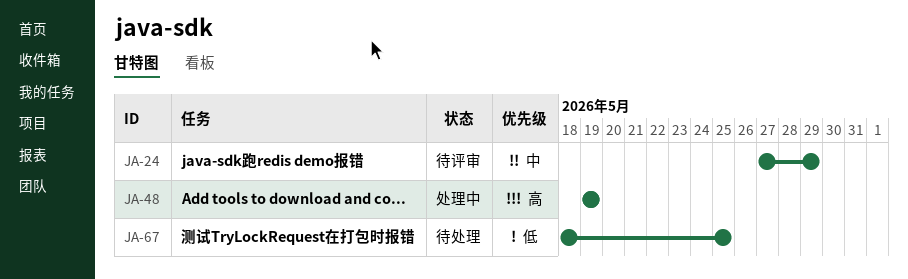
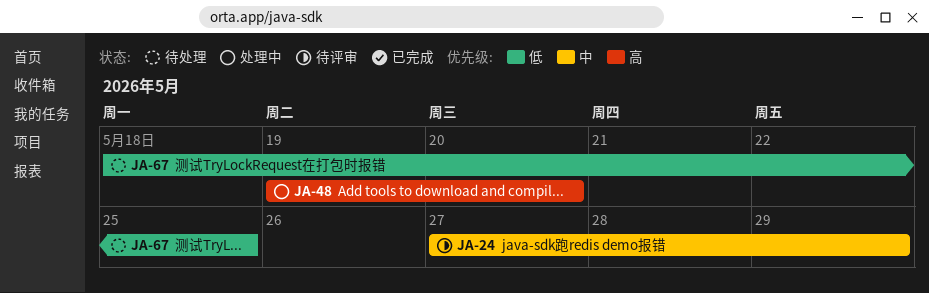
JA-48, due: May 19 -> May 20

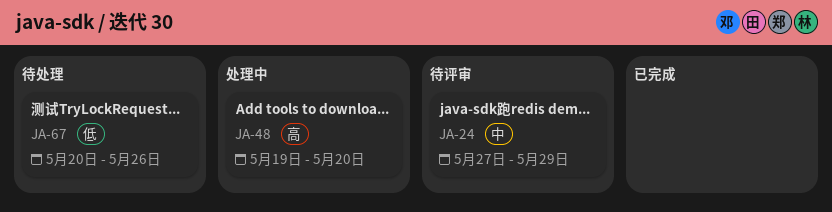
JA-67, start: May 18 -> May 20
JA-67, due: May 25 -> May 26

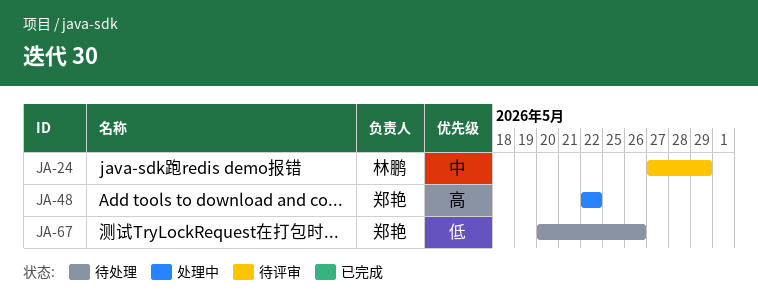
JA-48, start: May 19 -> May 22
JA-48, due: May 20 -> May 22

